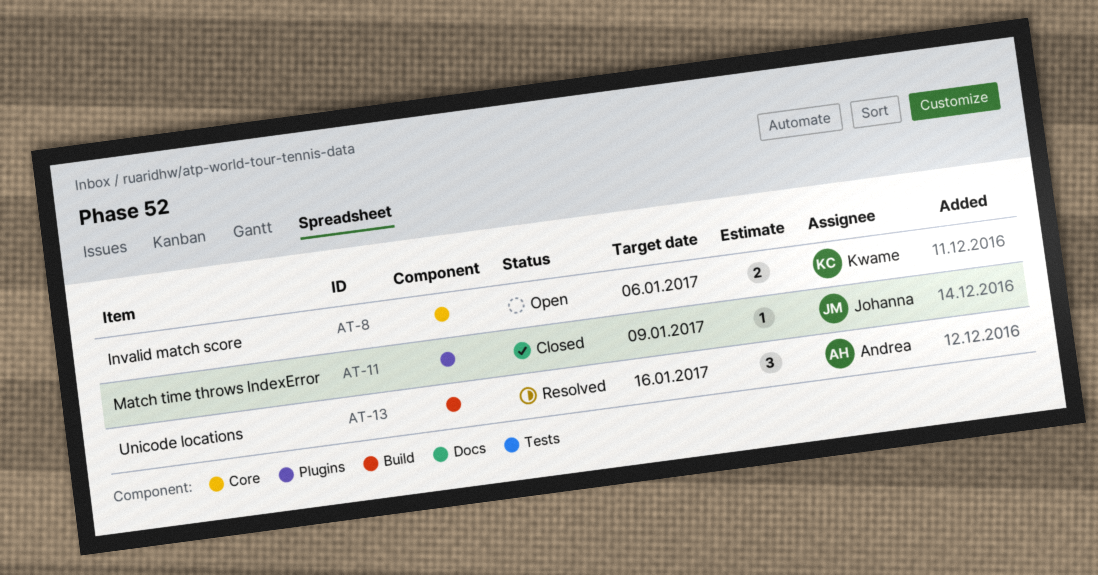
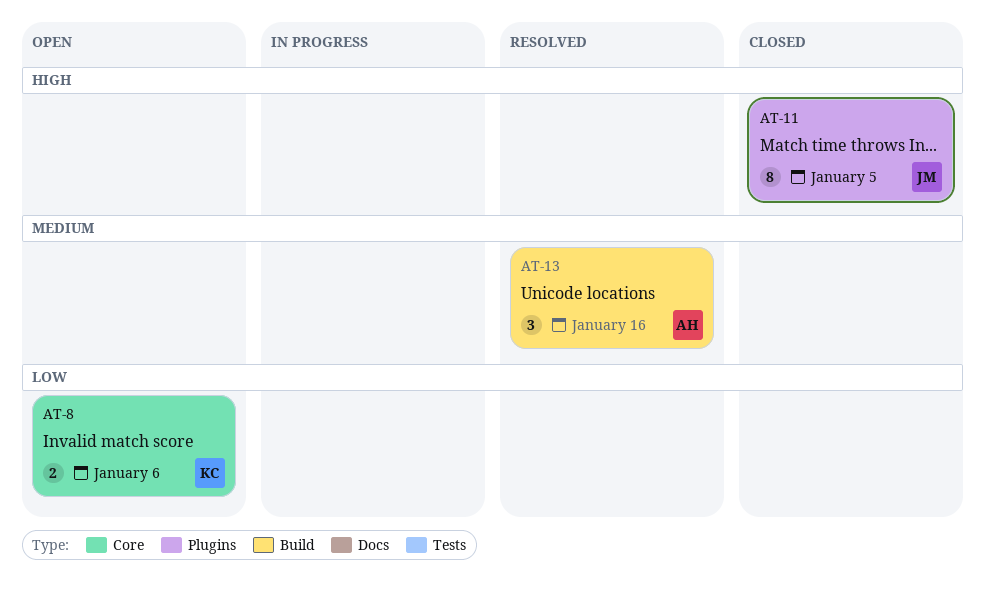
AT-11, estimate: 1 -> 8
AT-11, due: Jan 9 -> Jan 5

